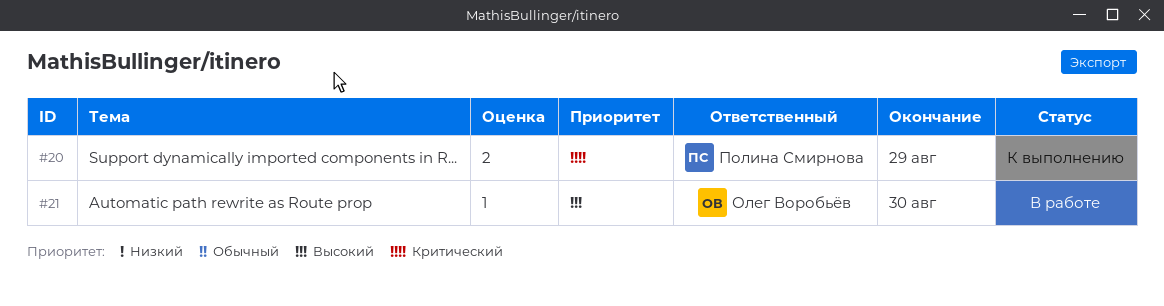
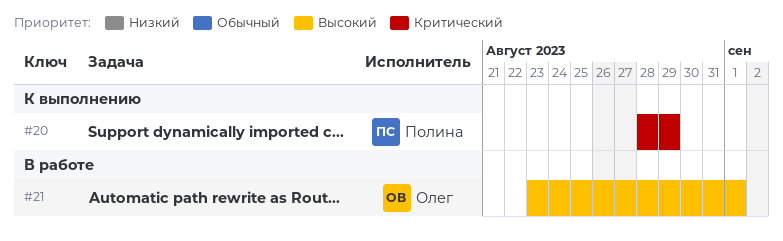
#21, due: Aug 30 -> Sep 1

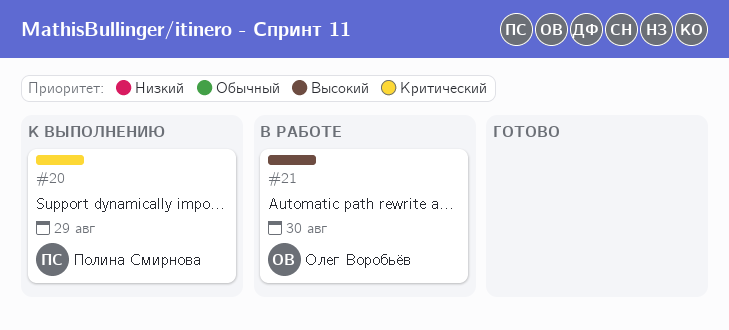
#21, due: Sep 1 -> Aug 30

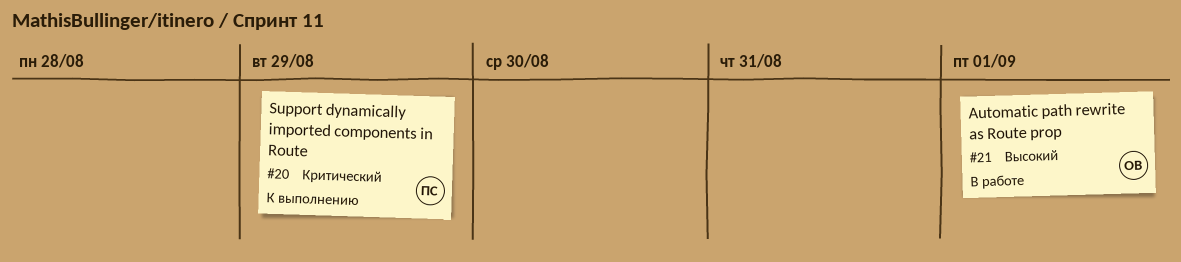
#21, due: Aug 30 -> Sep 1

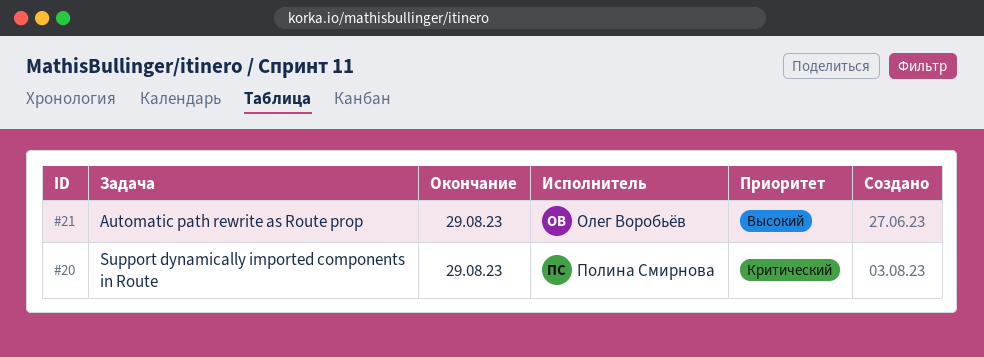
#21, due: Sep 1 -> Aug 29

